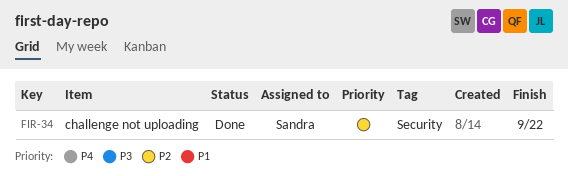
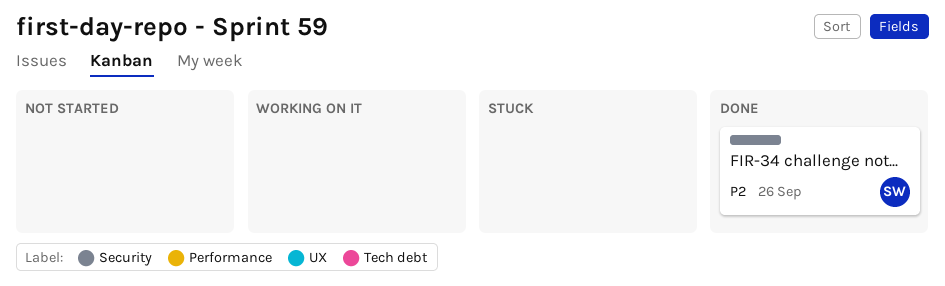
FIR-34, due: Sep 22 -> Sep 26

